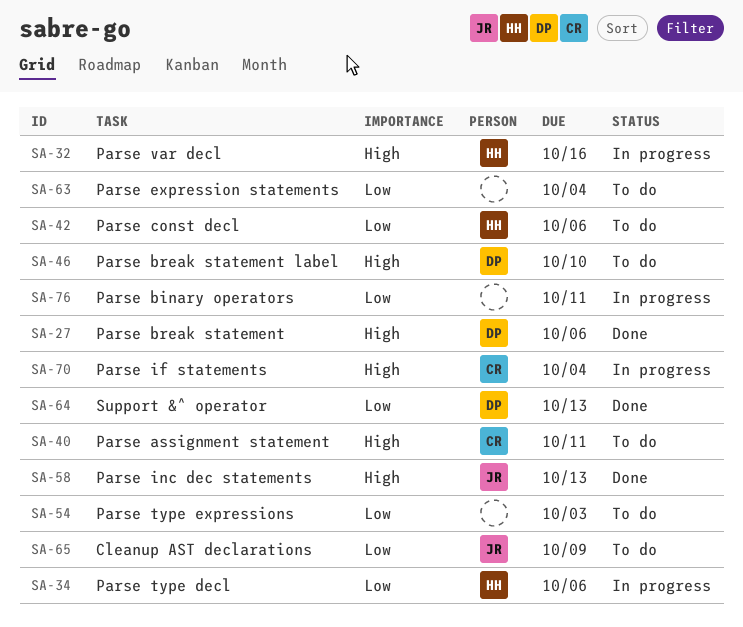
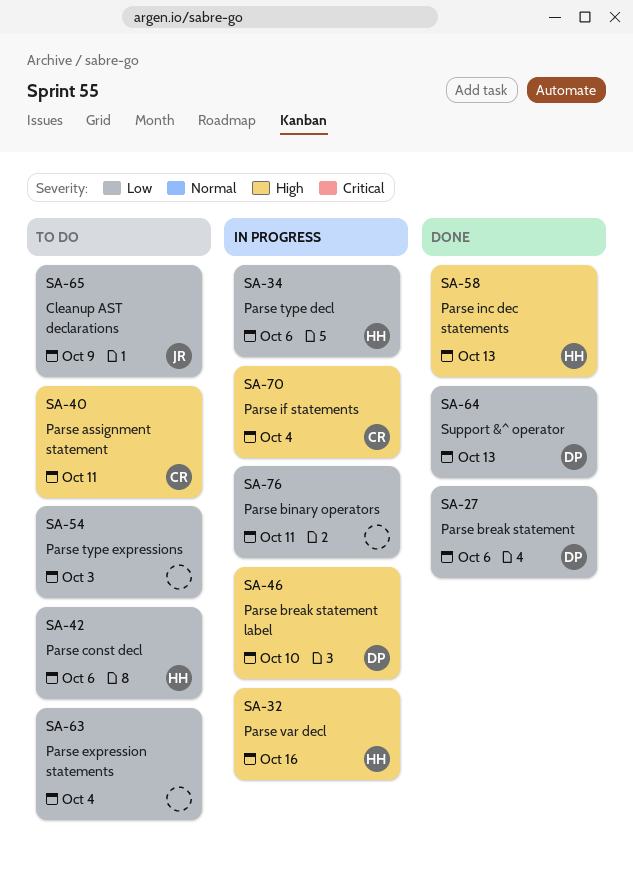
SA-27, priority: High -> Low
SA-46, status: To do -> In progress
SA-58, owner: JR -> HH

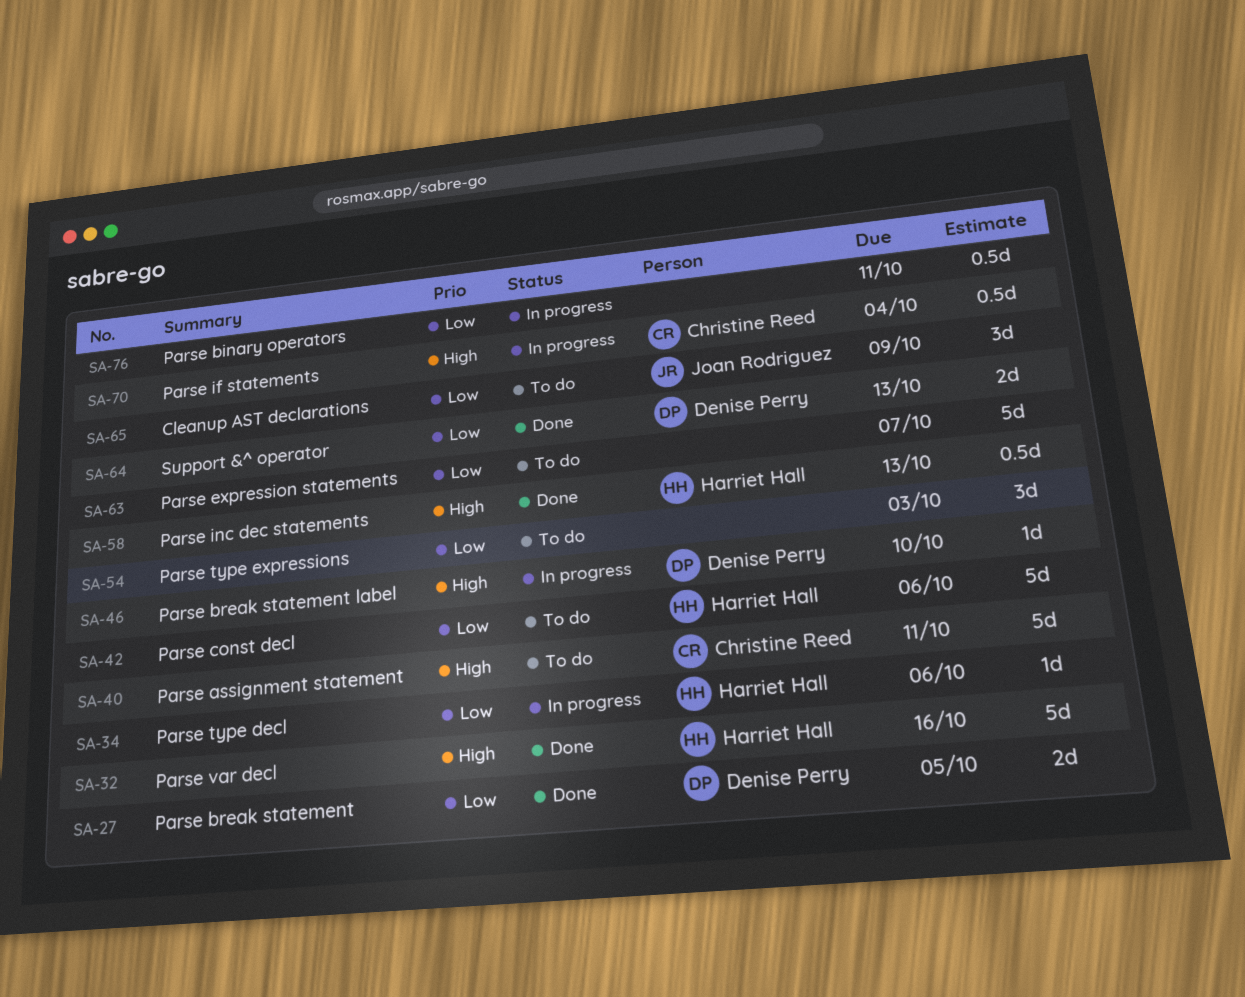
SA-27, due: Oct 6 -> Oct 5
SA-32, status: In progress -> Done
SA-63, due: Oct 4 -> Oct 7

